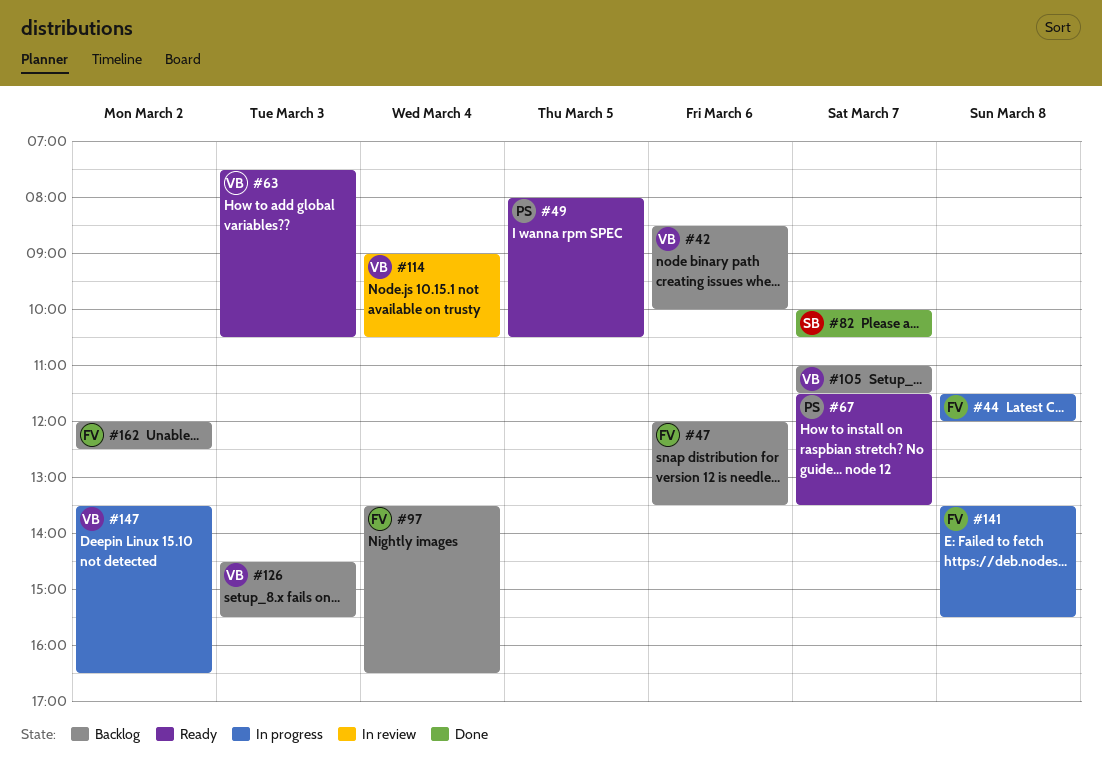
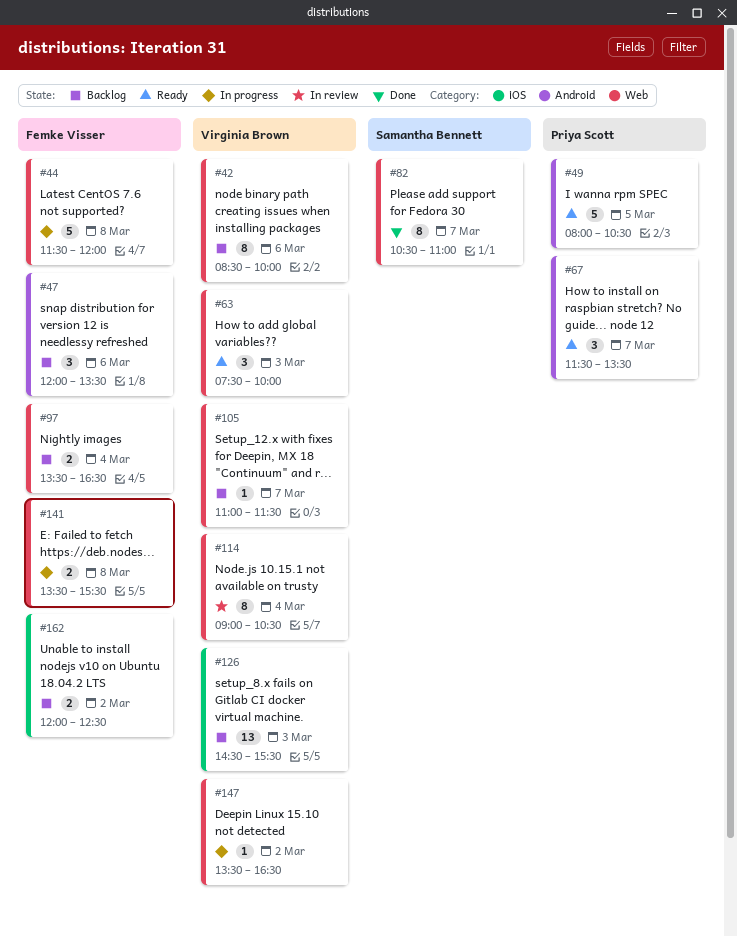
#63, ends: 10:30 -> 10:00
#82, begins: 10:00 -> 10:30
#82, ends: 10:30 -> 11:00

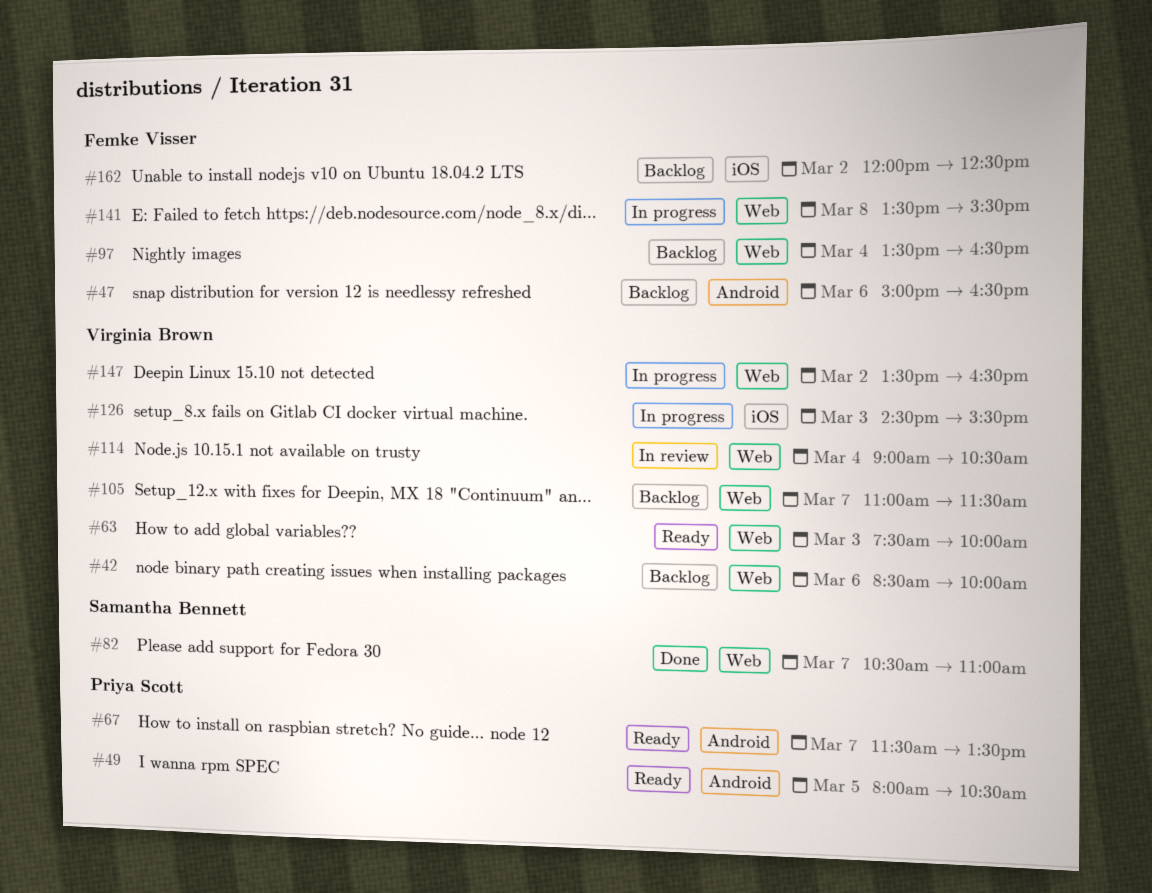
#44: present -> none
#47, begins: 12:00 -> 15:00
#47, ends: 13:30 -> 16:30
#126, status: Backlog -> In progress

